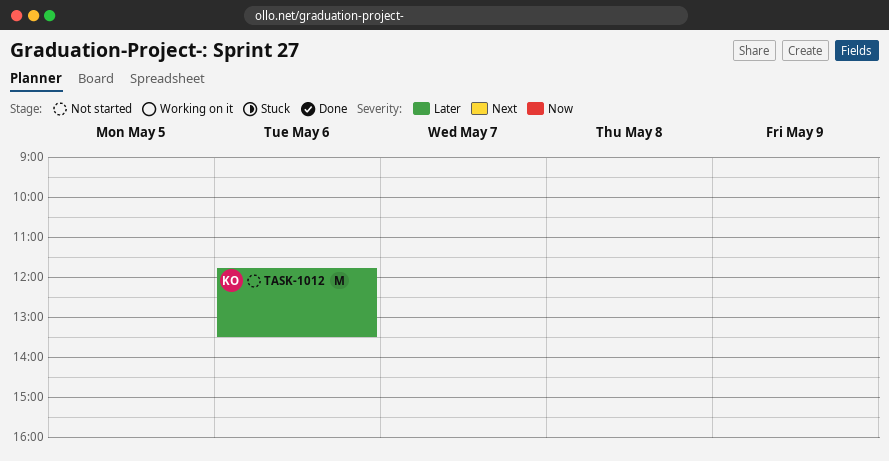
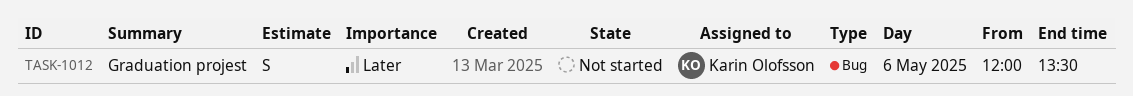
TASK-1012, estimate: M -> S
TASK-1012, begins: 11:45 -> 12:00

